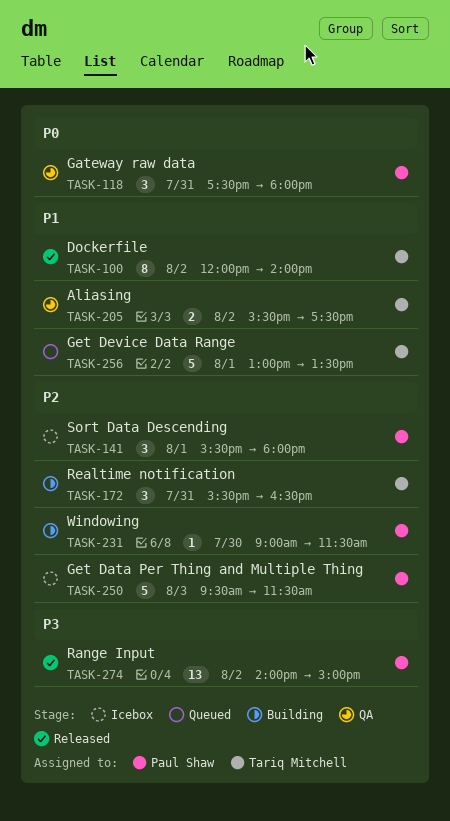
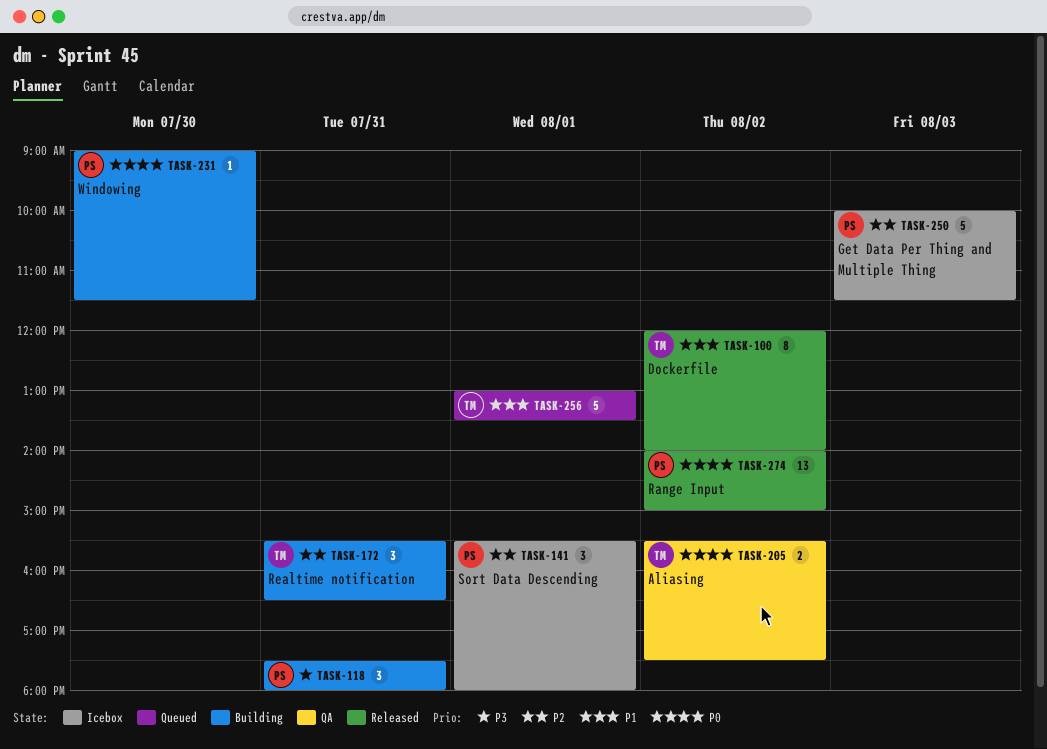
TASK-118, status: QA -> Building
TASK-118, priority: P0 -> P3
TASK-205, priority: P1 -> P0
TASK-231, priority: P2 -> P0
TASK-250, begins: 09:30 -> 10:00
TASK-274, priority: P3 -> P0

